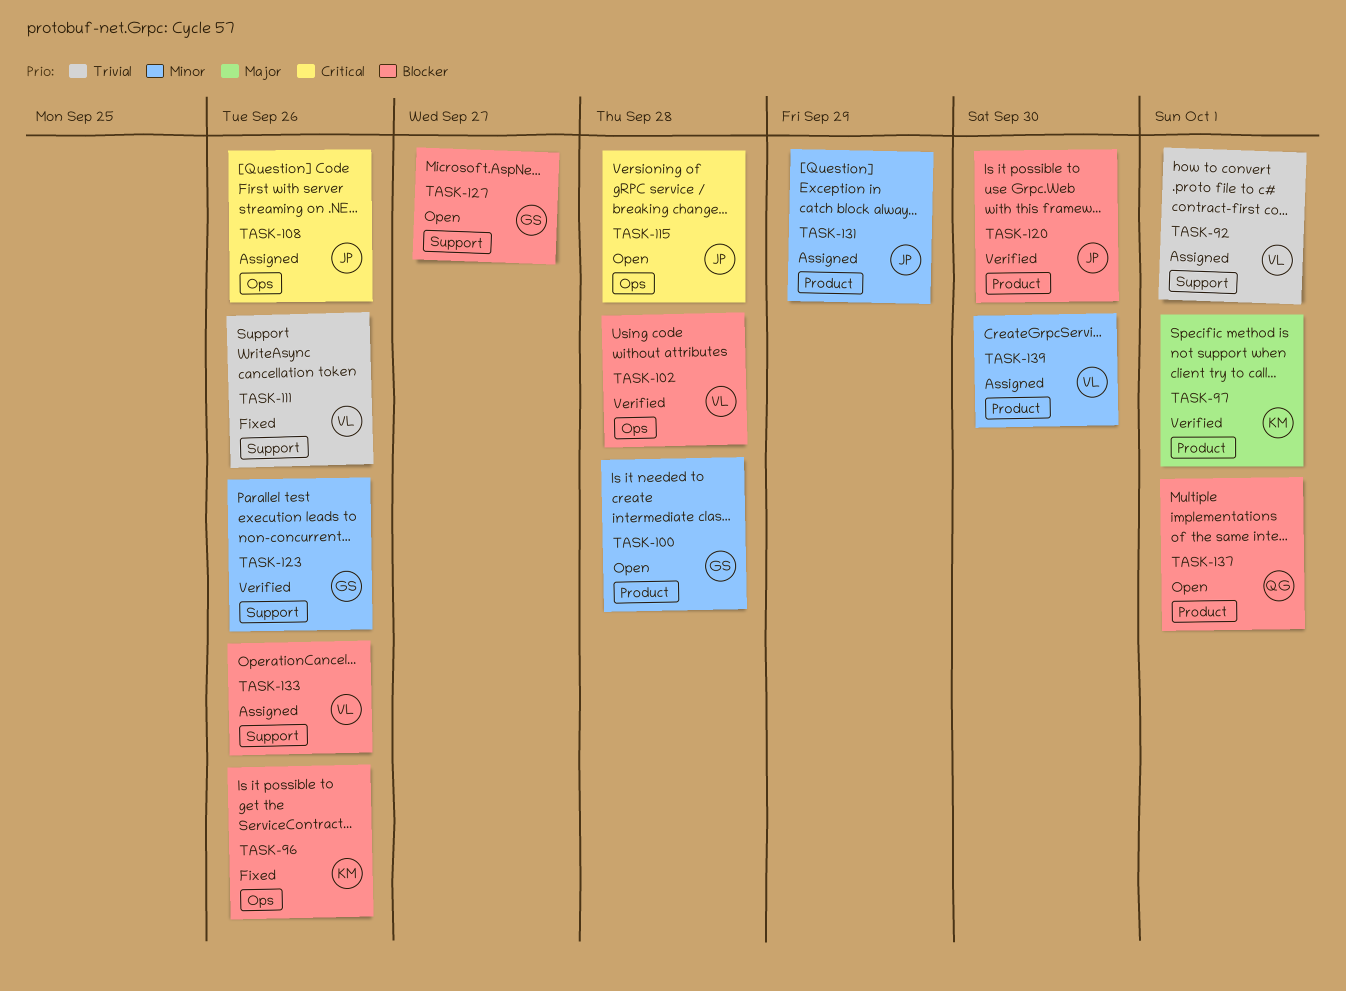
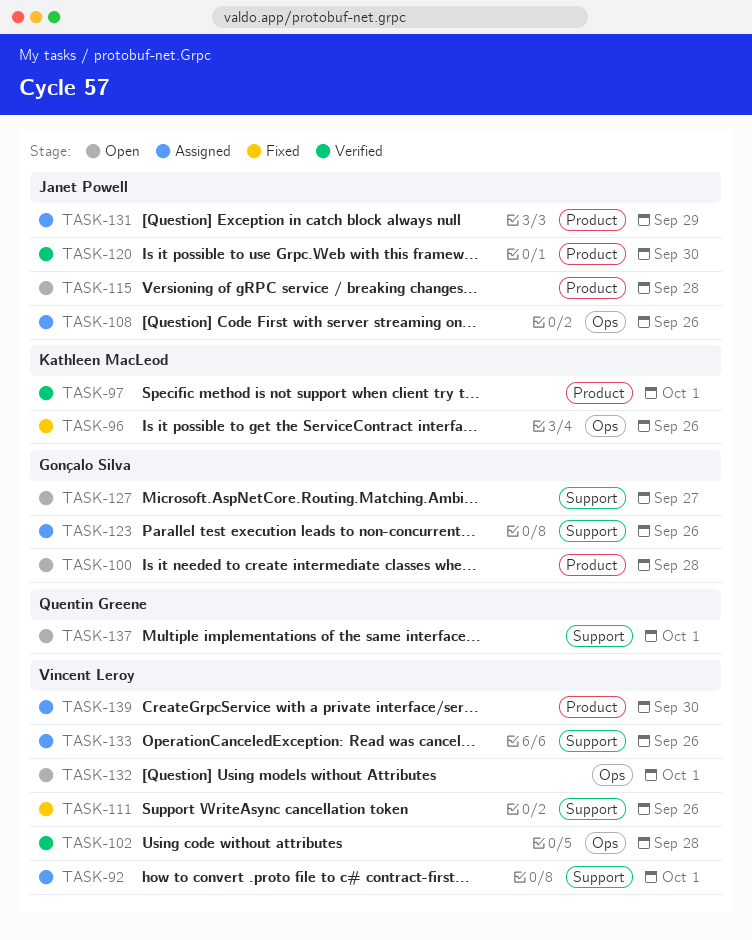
TASK-115, label: Ops -> Product
TASK-123, status: Verified -> Assigned
TASK-132: none -> present
TASK-137, label: Product -> Support

